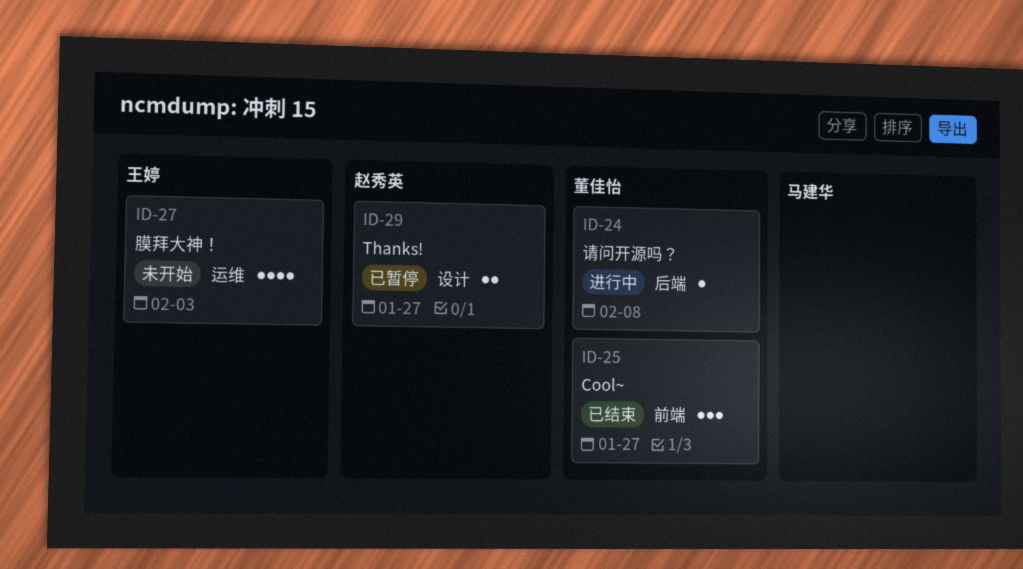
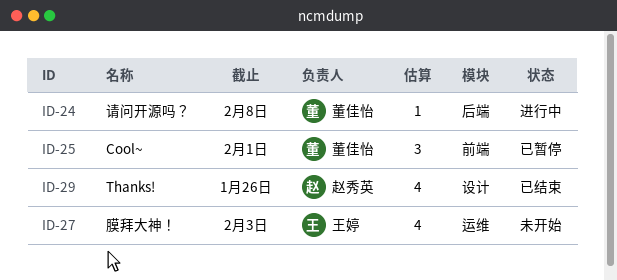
ID-25, status: 已结束 -> 已暂停
ID-25, due: Jan 27 -> Feb 1
ID-29, status: 已暂停 -> 已结束
ID-29, estimate: 2 -> 4
ID-29, due: Jan 27 -> Jan 26

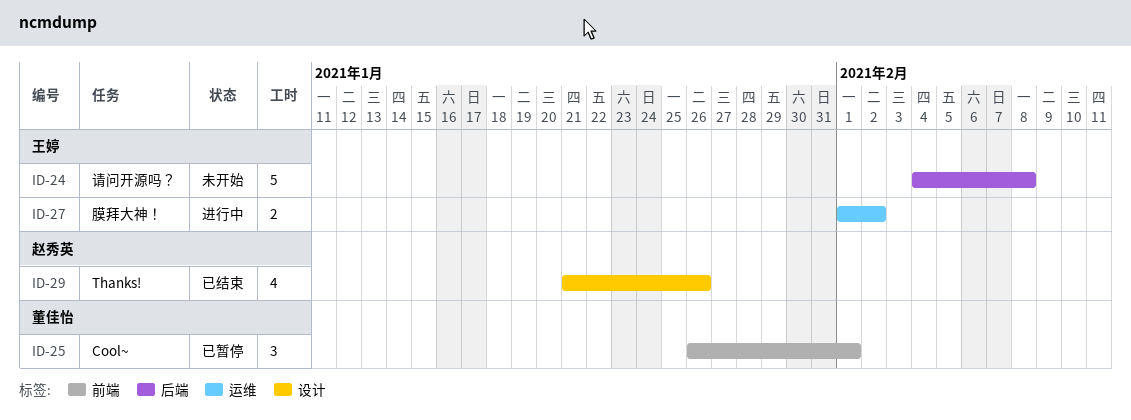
ID-24, status: 进行中 -> 未开始
ID-24, owner: 董佳怡 -> 王婷
ID-24, estimate: 1 -> 5
ID-27, status: 未开始 -> 进行中
ID-27, estimate: 4 -> 2
ID-27, due: Feb 3 -> Feb 2

